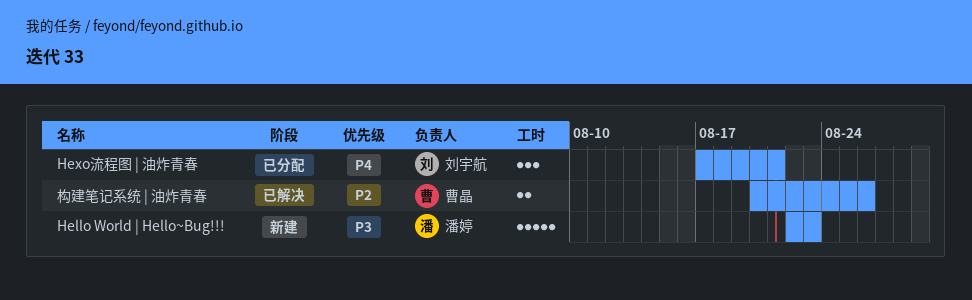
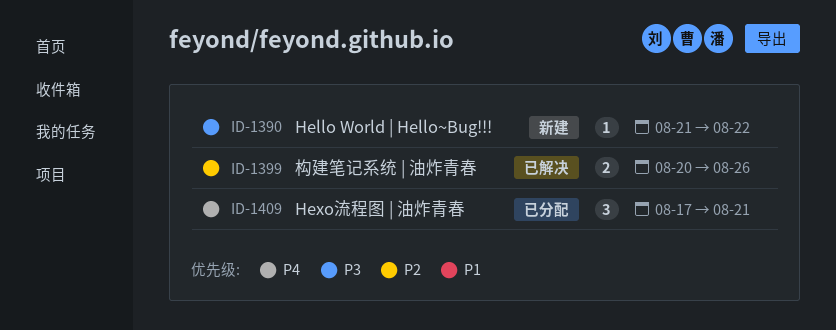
Hello World | Hello~Bug!!!, estimate: 5 -> 1
Hello World | Hello~Bug!!!, start: Aug 22 -> Aug 21
Hello World | Hello~Bug!!!, due: Aug 23 -> Aug 22

